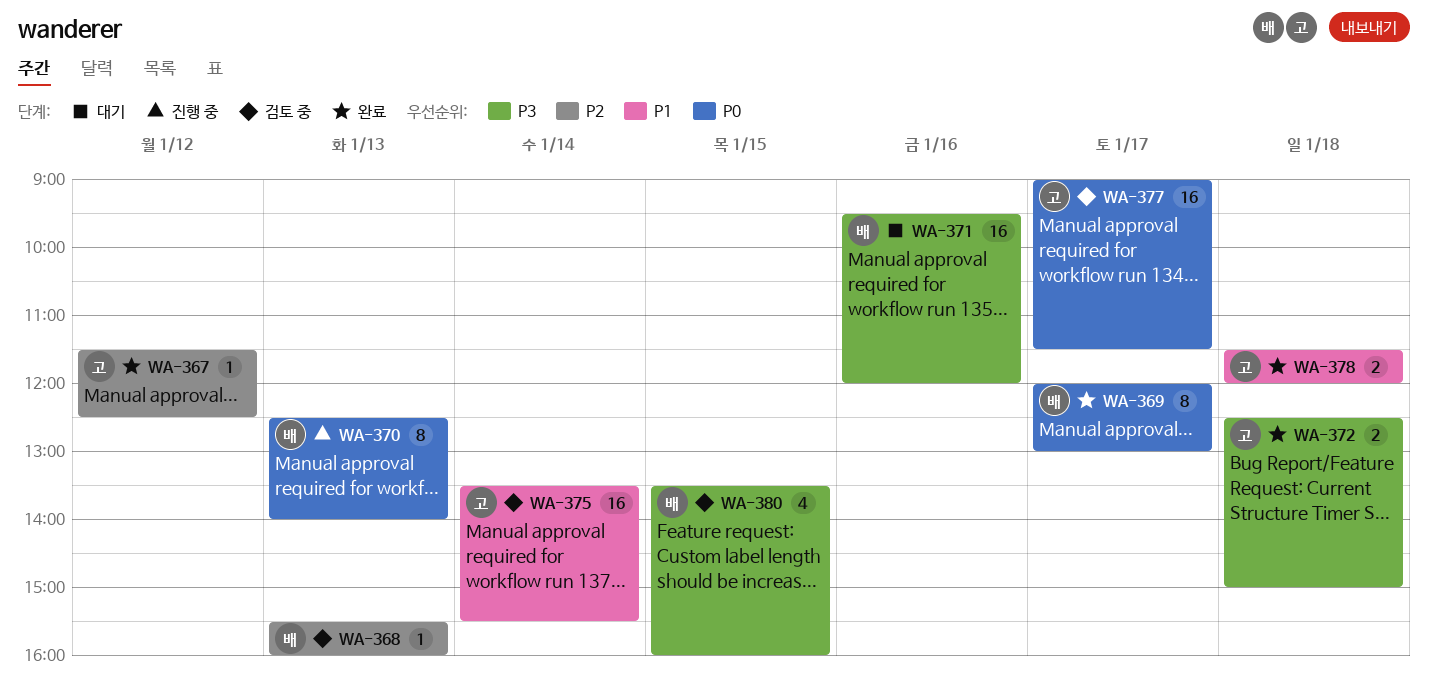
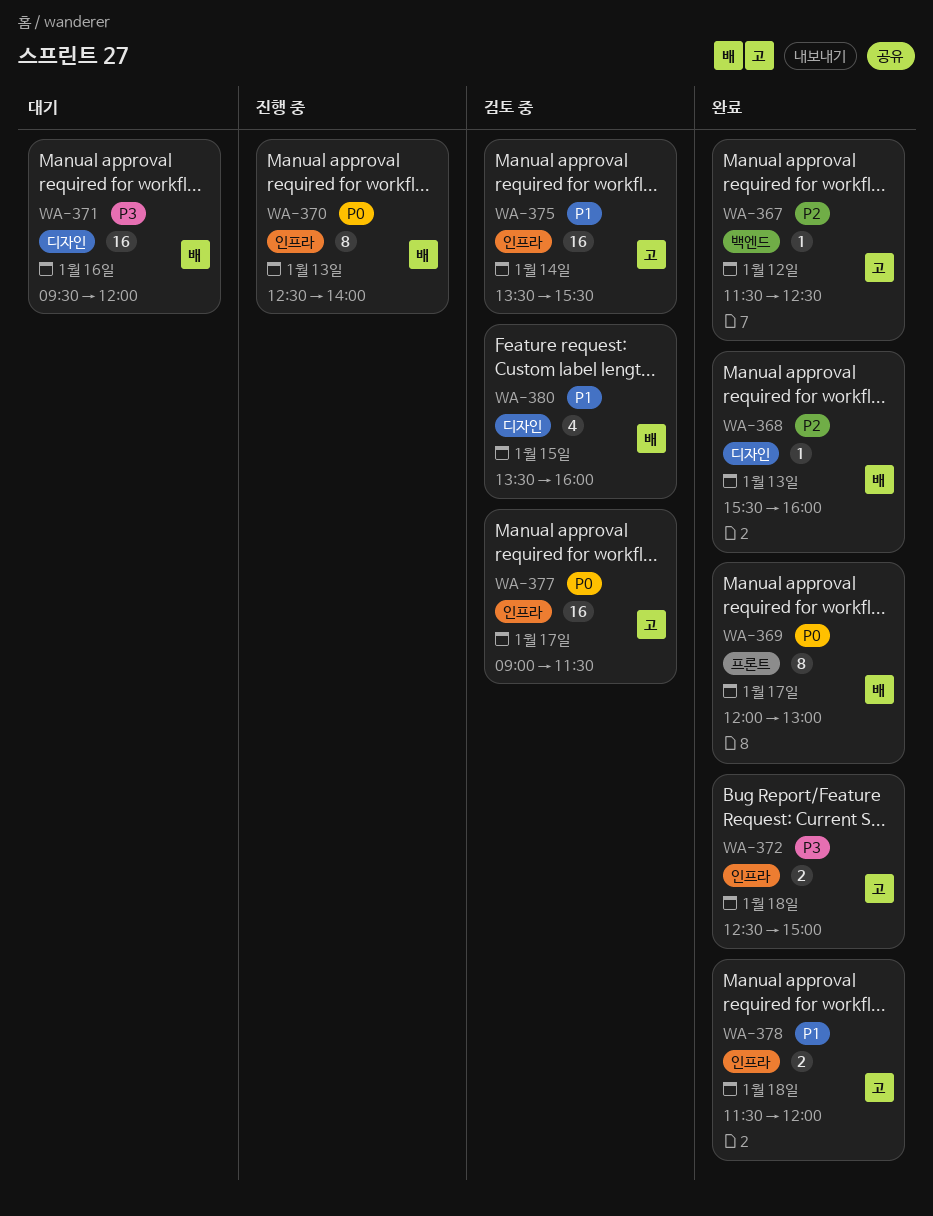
WA-368, status: 검토 중 -> 완료
WA-380, priority: P3 -> P1

